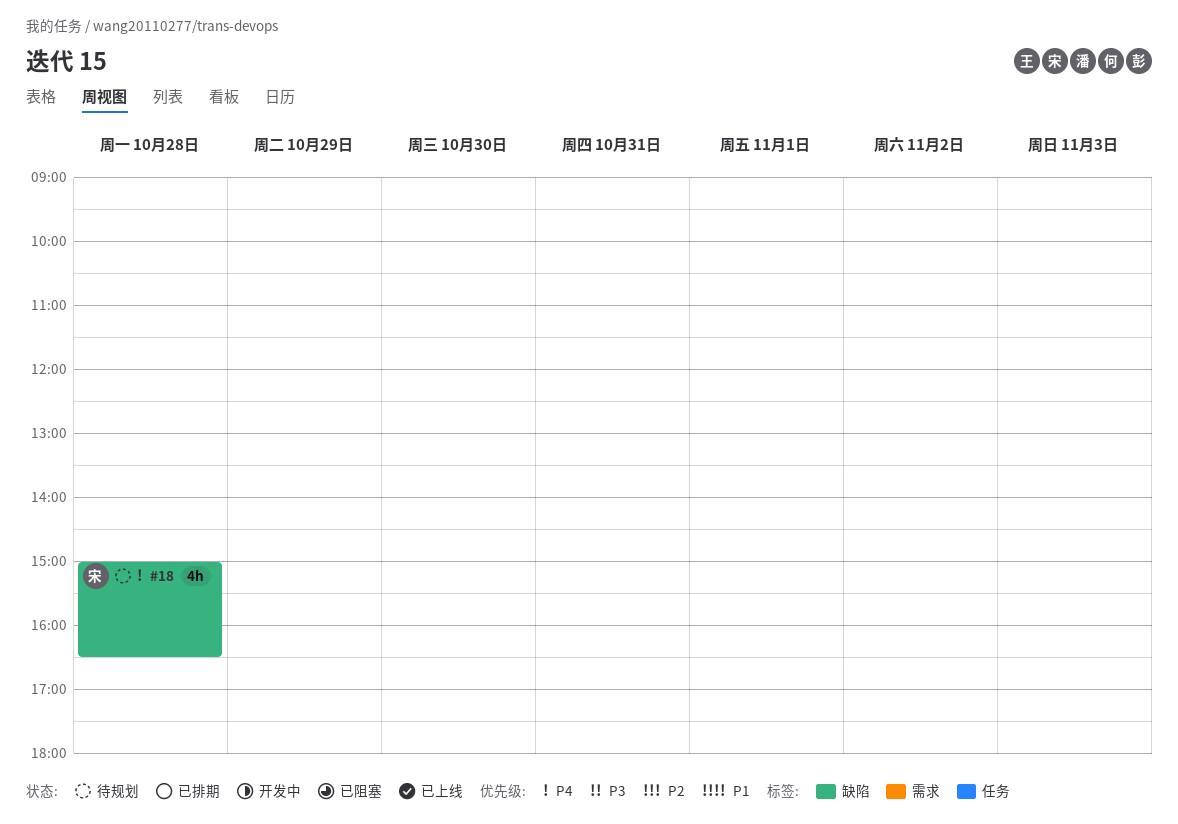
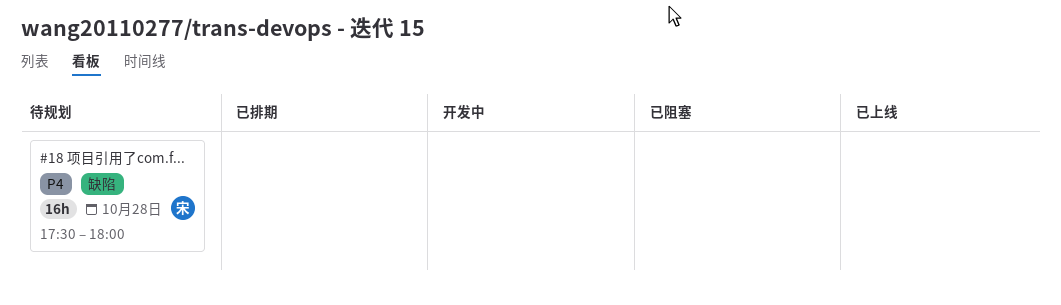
#18, estimate: 4h -> 16h
#18, begins: 15:00 -> 17:30
#18, ends: 16:30 -> 18:00

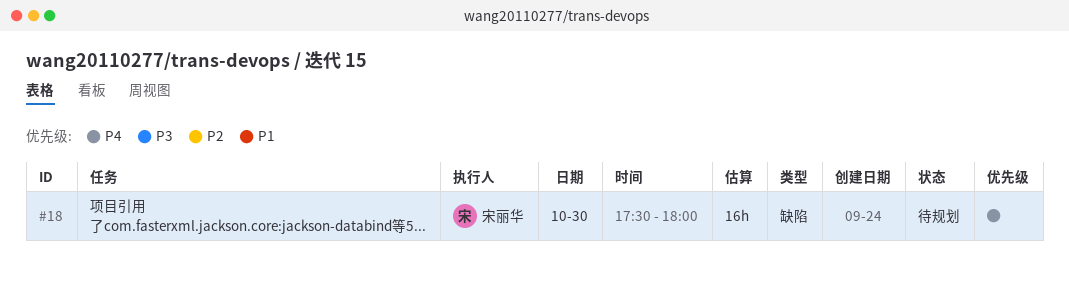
#18, day: Oct 28 -> Oct 30

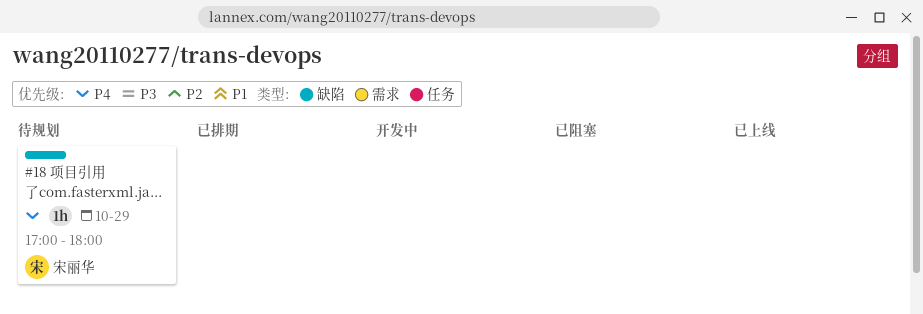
#18, estimate: 16h -> 1h
#18, day: Oct 30 -> Oct 29
#18, begins: 17:30 -> 17:00

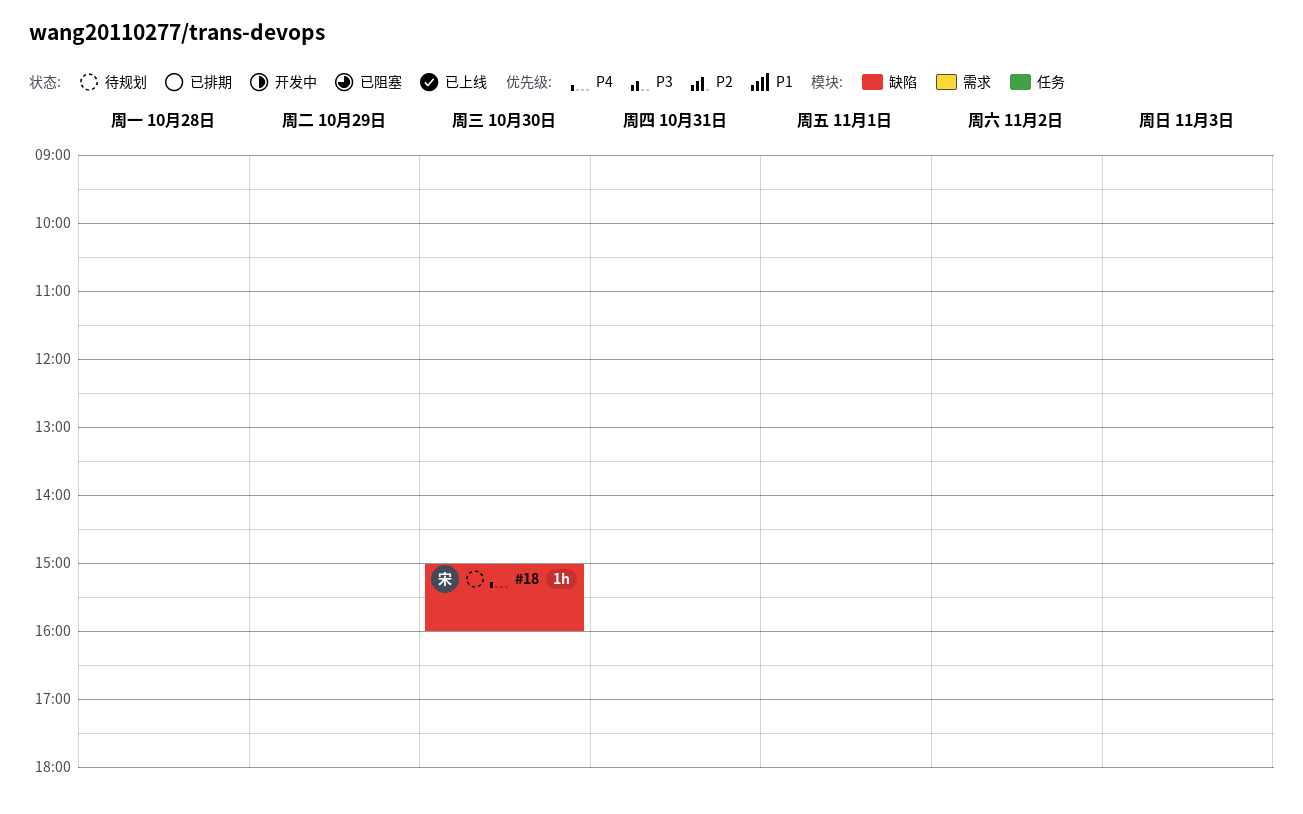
#18, day: Oct 29 -> Oct 30
#18, begins: 17:00 -> 15:00
#18, ends: 18:00 -> 16:00

